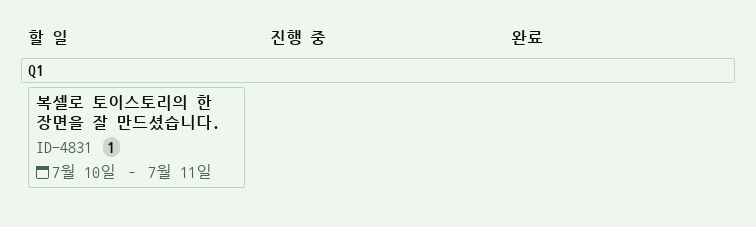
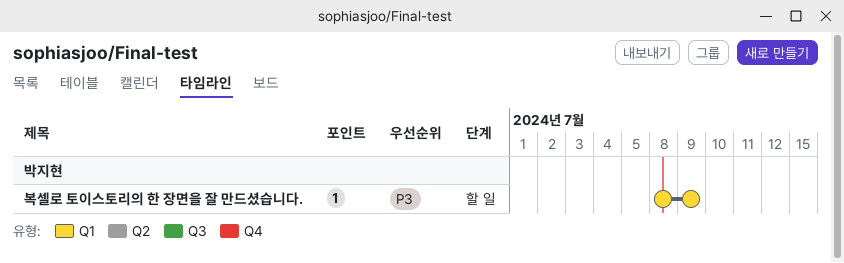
복셀로 토이스토리의 한 장면을 잘 만드셨습니다., start: Jul 10 -> Jul 8
복셀로 토이스토리의 한 장면을 잘 만드셨습니다., due: Jul 11 -> Jul 9

